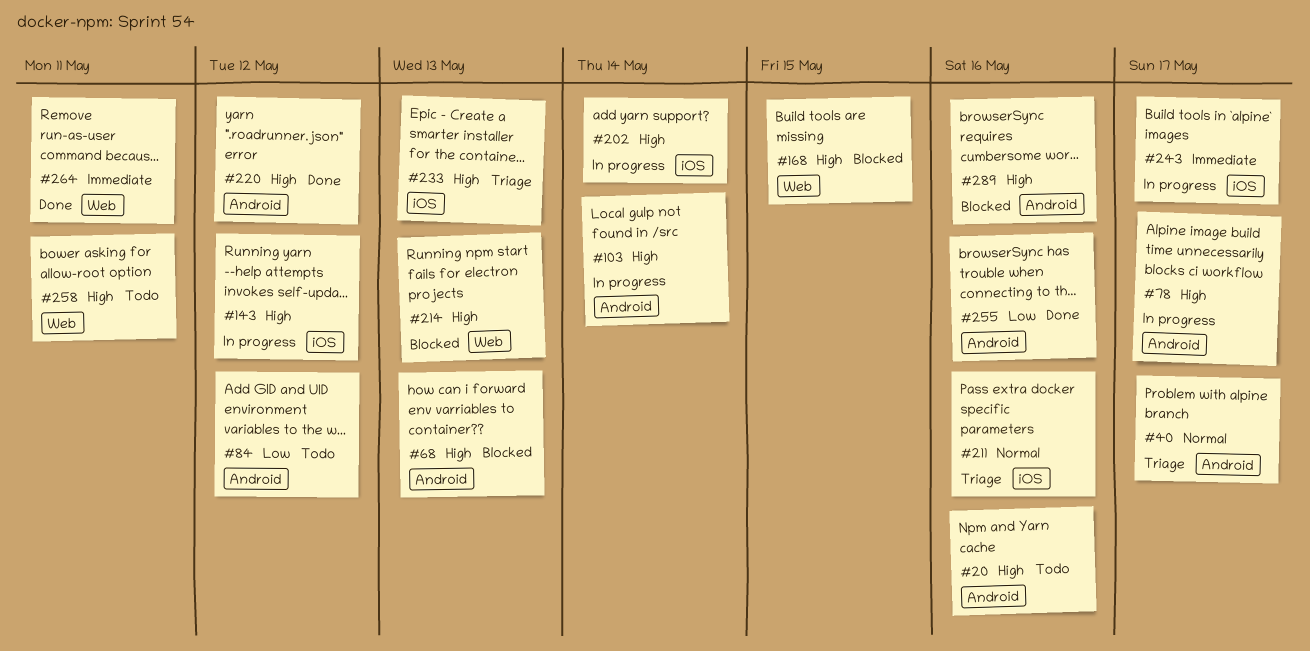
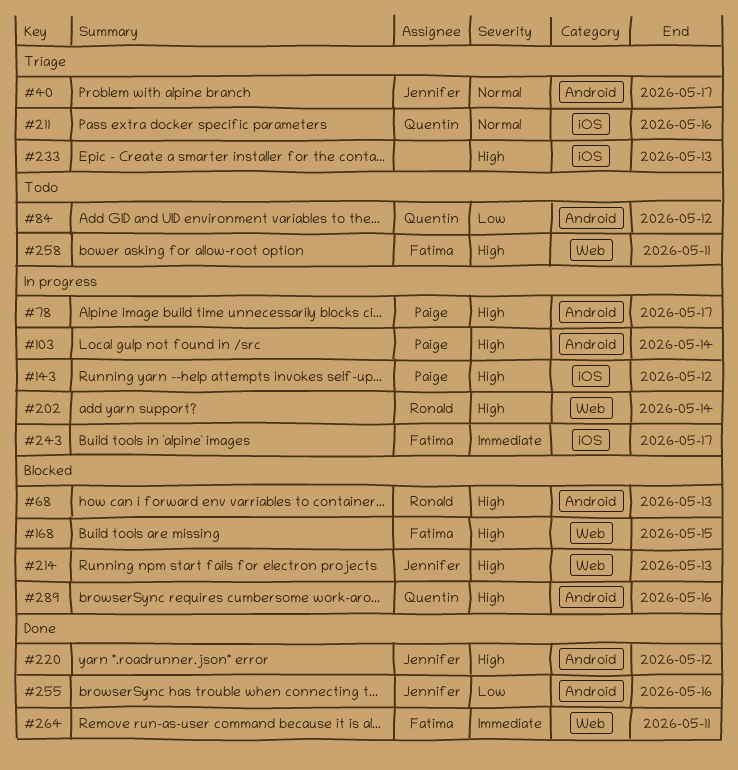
#20: present -> none
#202, label: iOS -> Web

